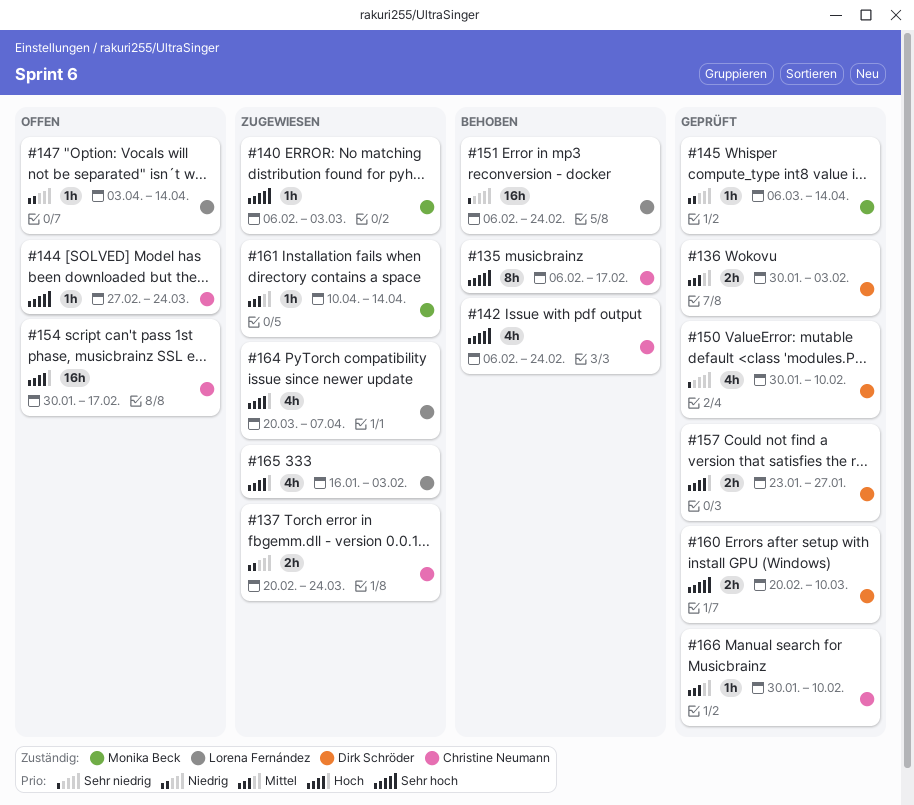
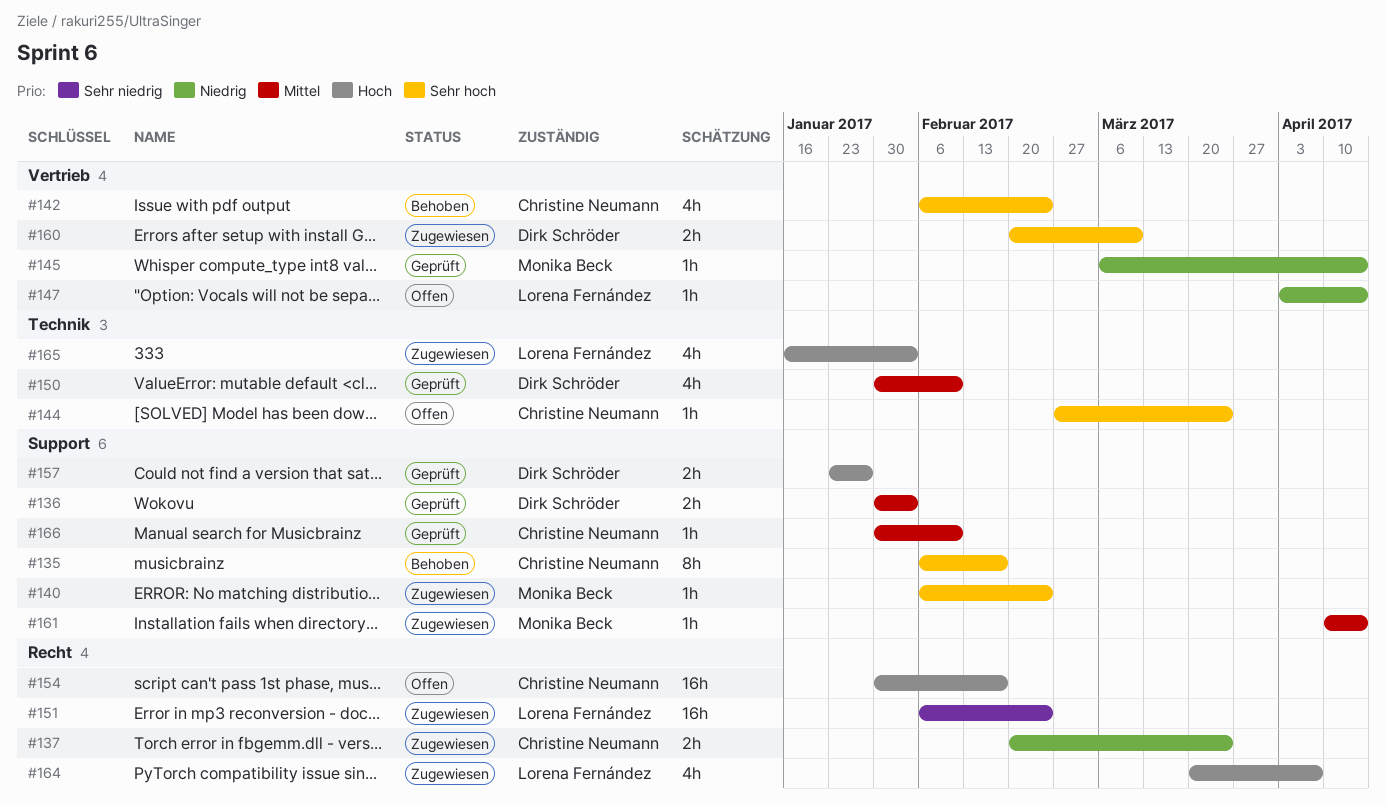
#140, due: Mar 3 -> Feb 24
#150, priority: Sehr niedrig -> Mittel
#151, status: Behoben -> Zugewiesen
#160, status: Geprüft -> Zugewiesen

